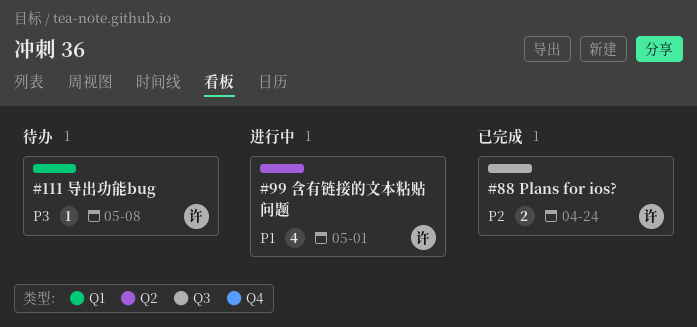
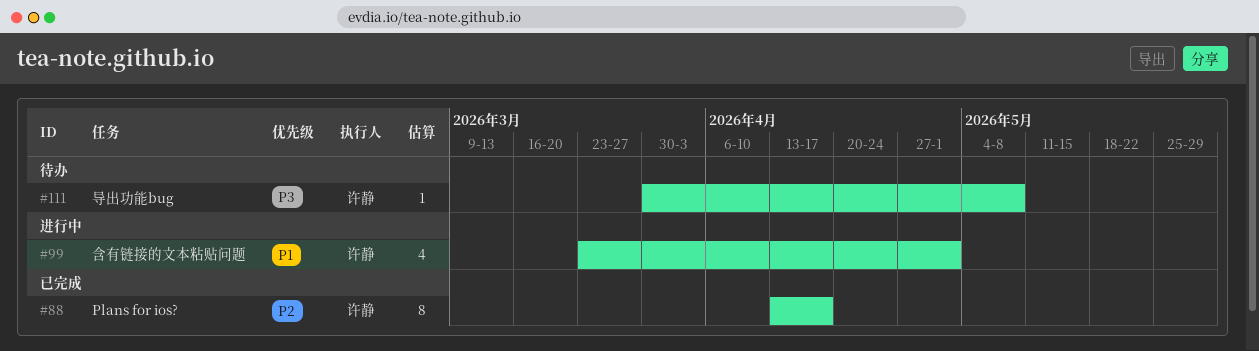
#88, estimate: 2 -> 8
#88, due: Apr 24 -> Apr 17

